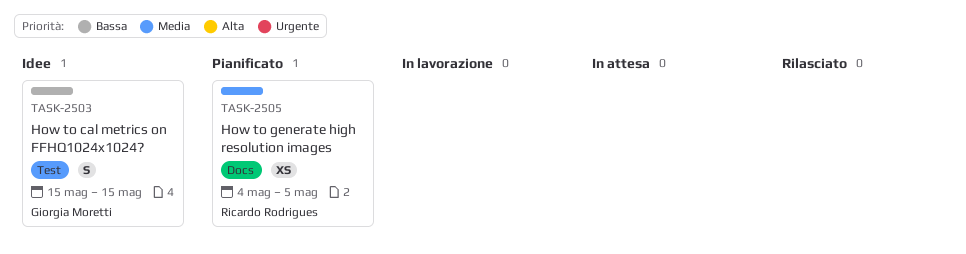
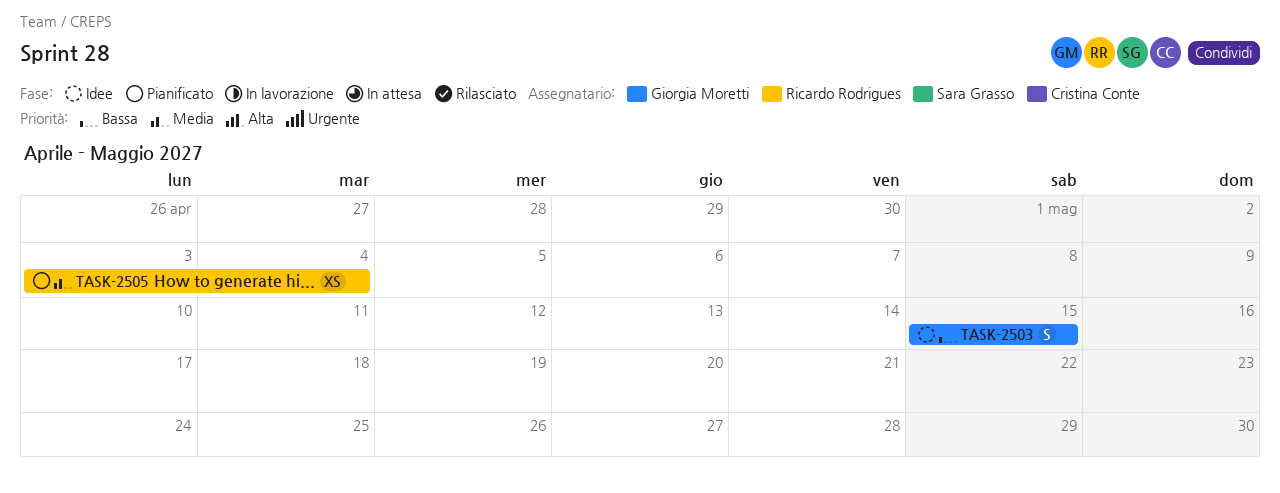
TASK-2505, start: May 4 -> May 3
TASK-2505, due: May 5 -> May 4

